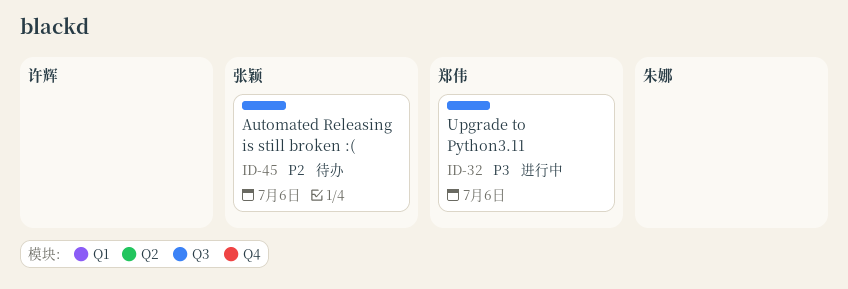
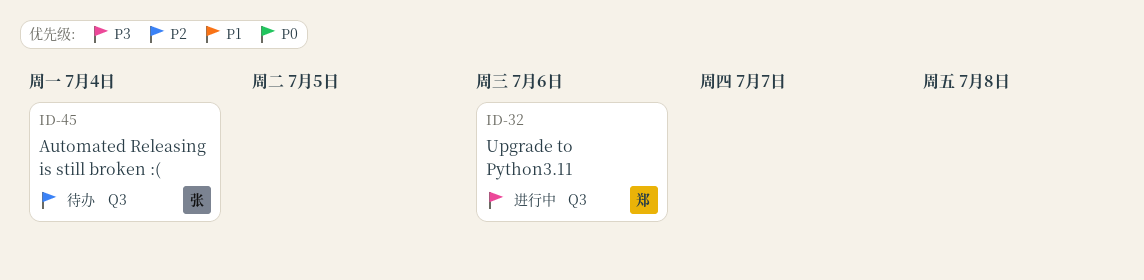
ID-45, due: Jul 6 -> Jul 4

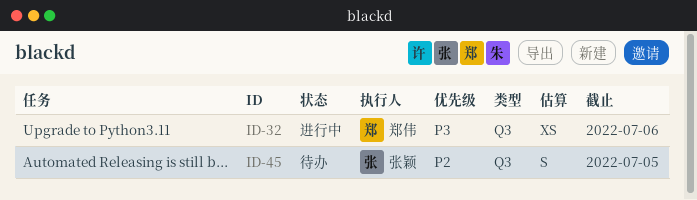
ID-45, due: Jul 4 -> Jul 5

